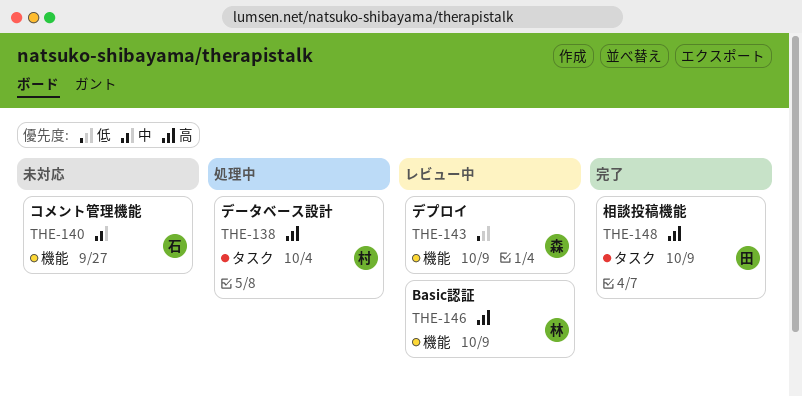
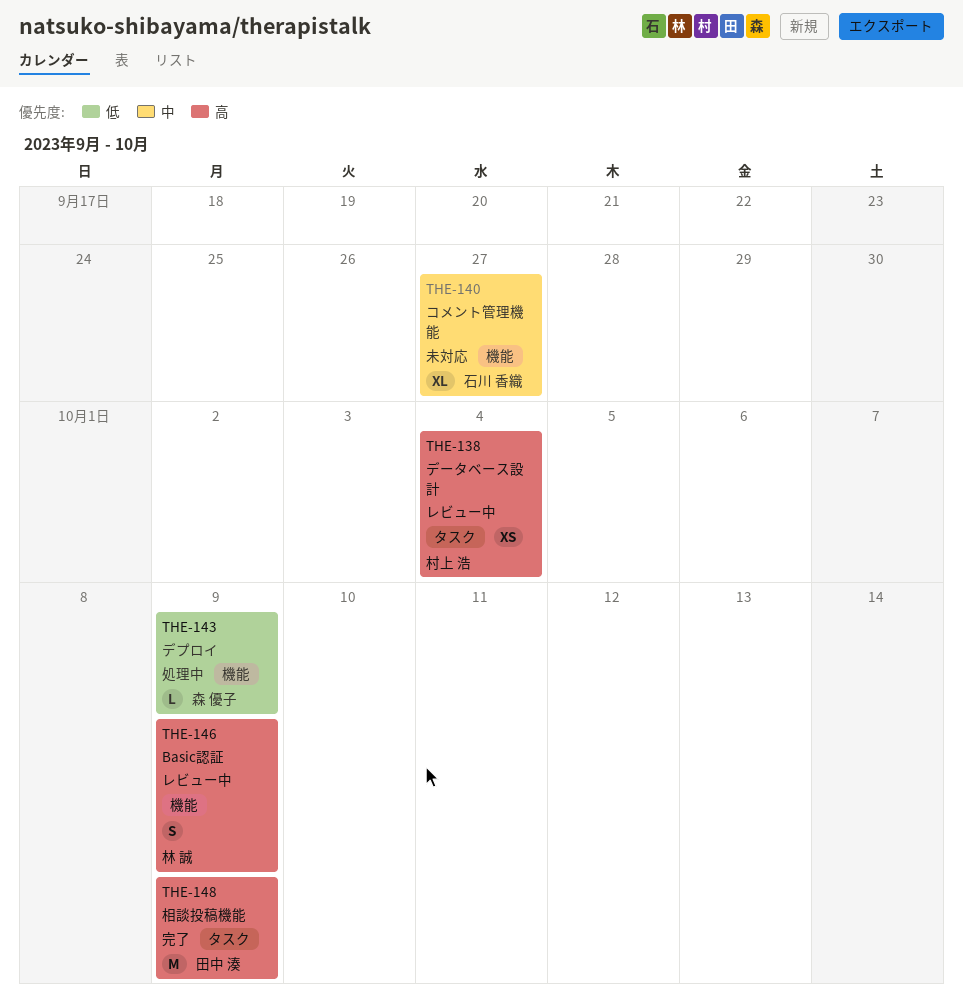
THE-138, status: 処理中 -> レビュー中
THE-143, status: レビュー中 -> 処理中

